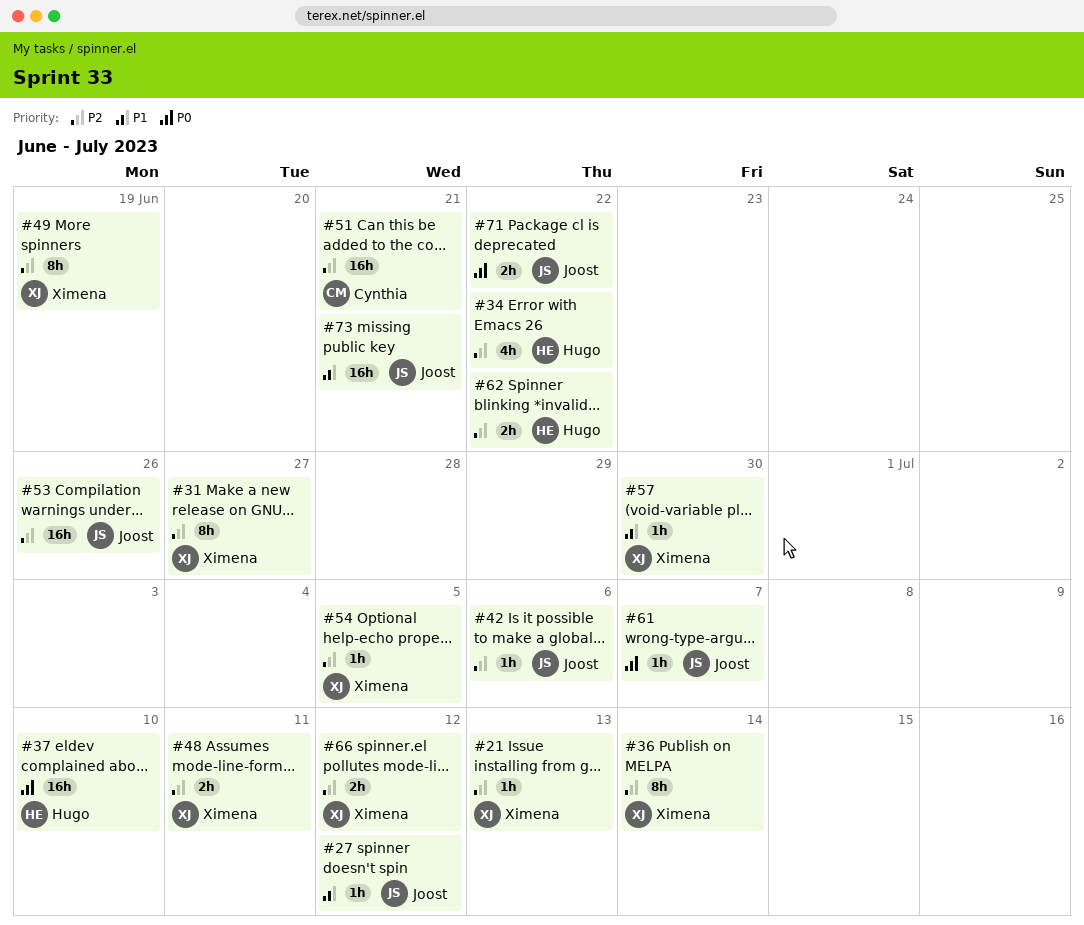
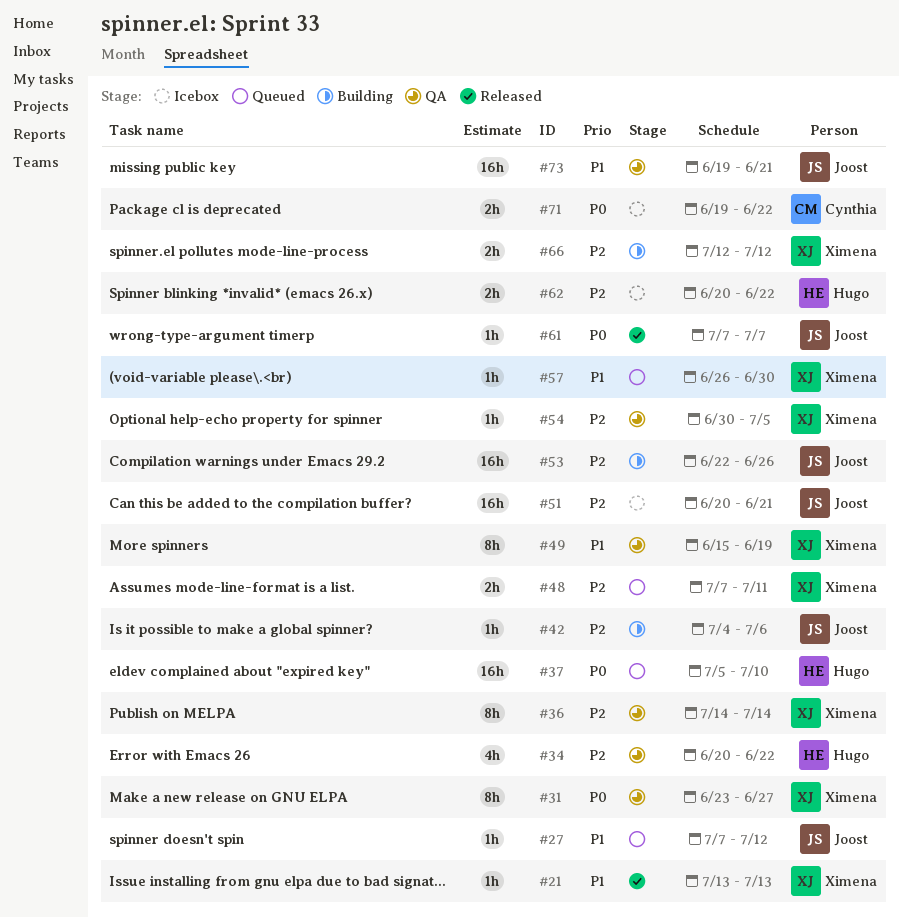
#21, priority: P2 -> P1
#31, priority: P2 -> P0
#49, priority: P2 -> P1
#51, owner: Cynthia -> Joost
#71, owner: Joost -> Cynthia

